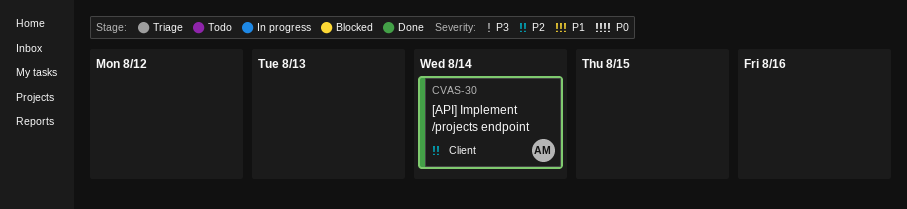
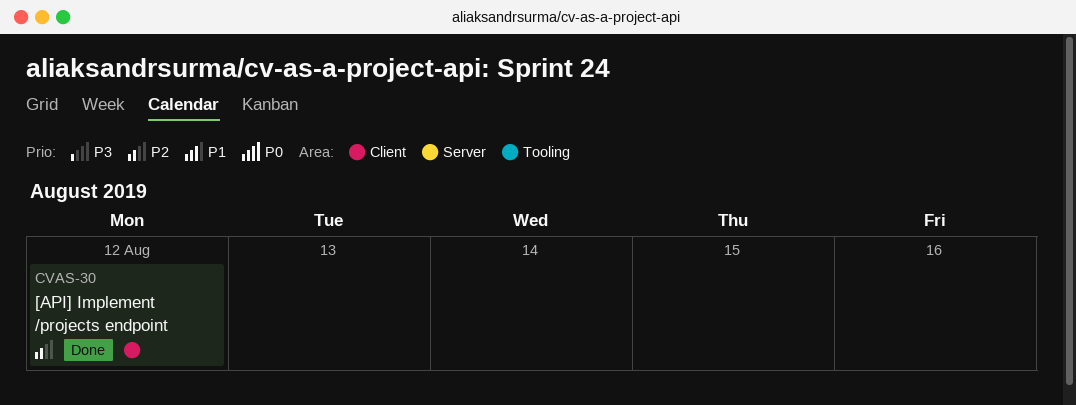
CVAS-30, due: Aug 14 -> Aug 12

